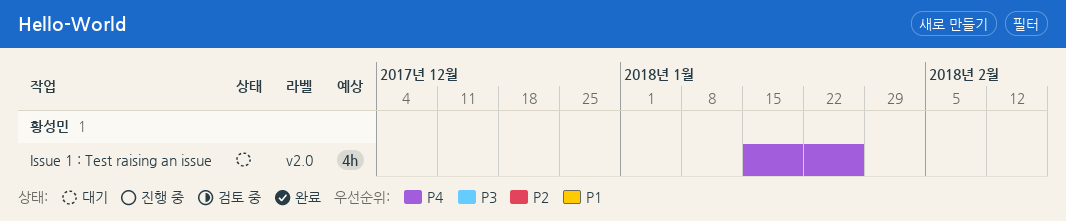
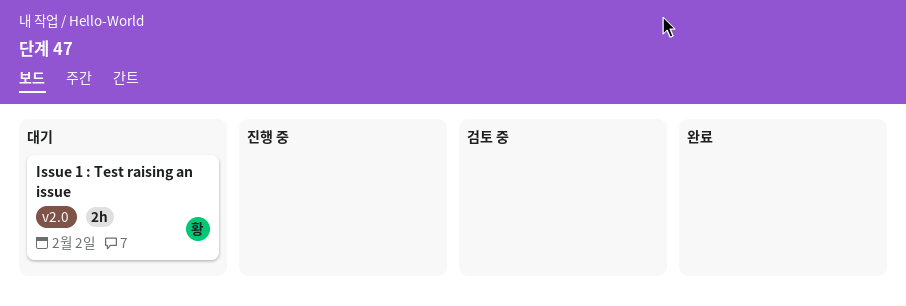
Issue 1 : Test raising an issue, estimate: 4h -> 2h
Issue 1 : Test raising an issue, due: Jan 26 -> Feb 2

